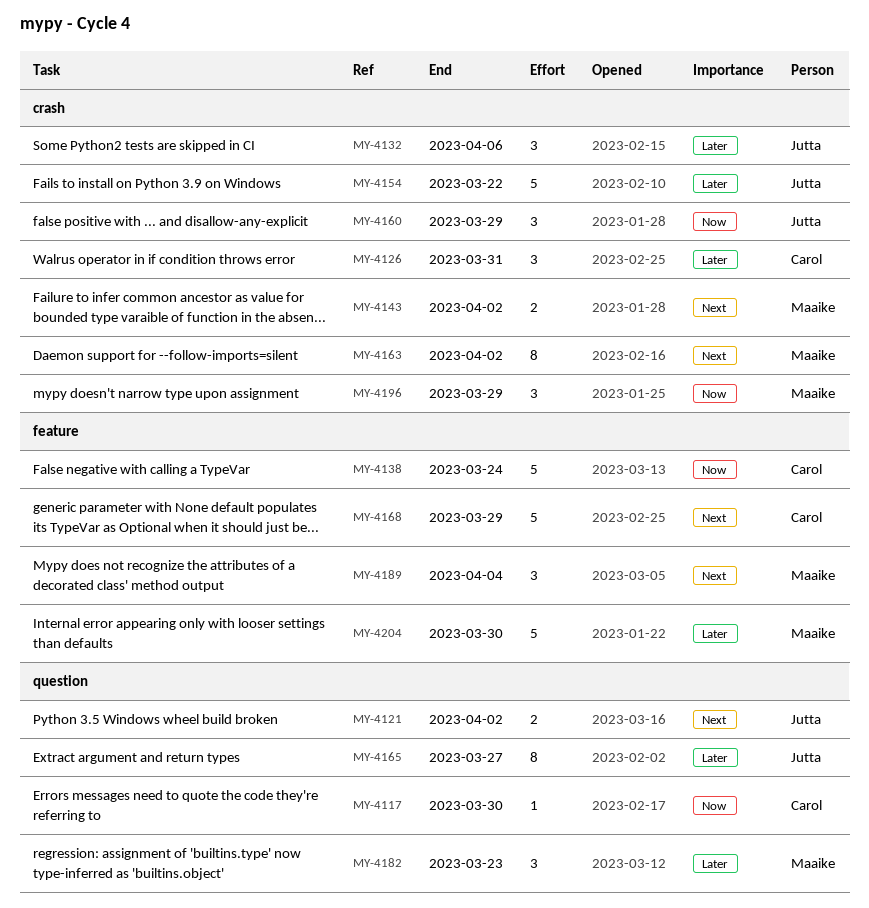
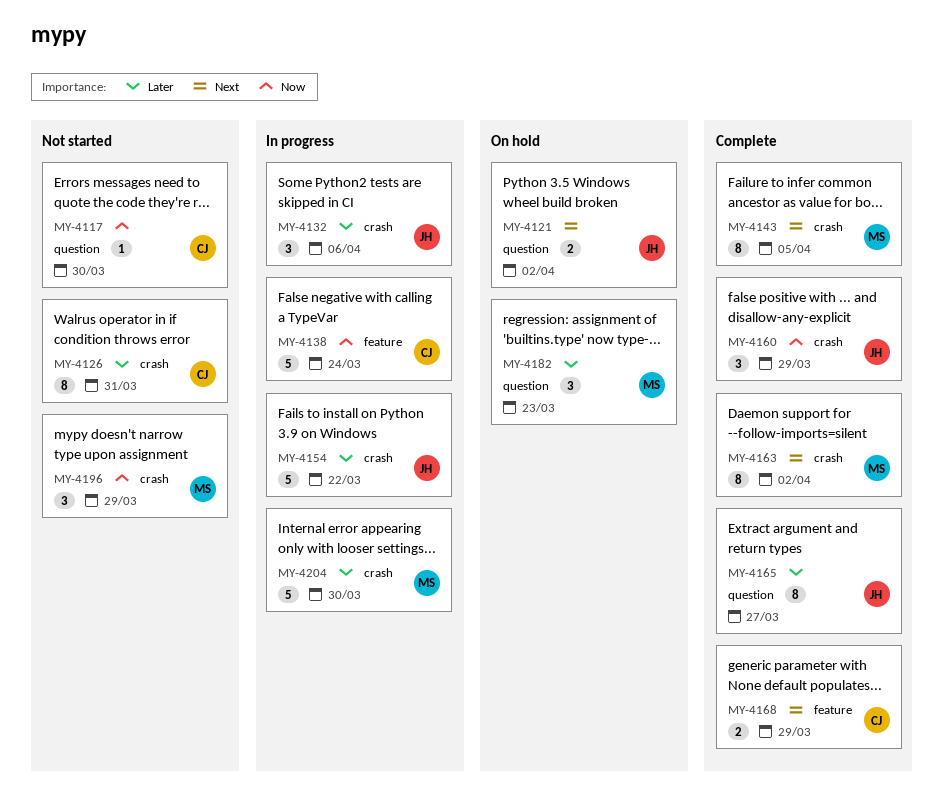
MY-4126, estimate: 3 -> 8
MY-4143, estimate: 2 -> 8
MY-4143, due: Apr 2 -> Apr 5
MY-4168, estimate: 5 -> 2
MY-4189: present -> none
MY-4204, label: feature -> crash

